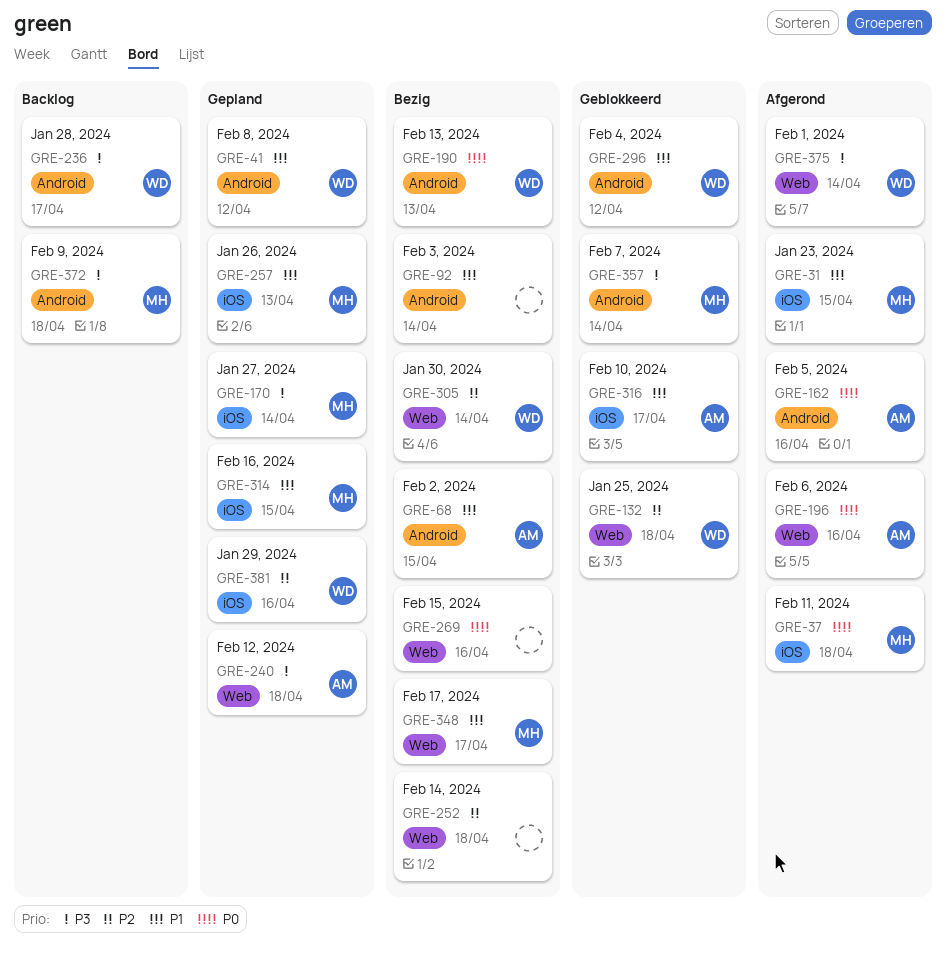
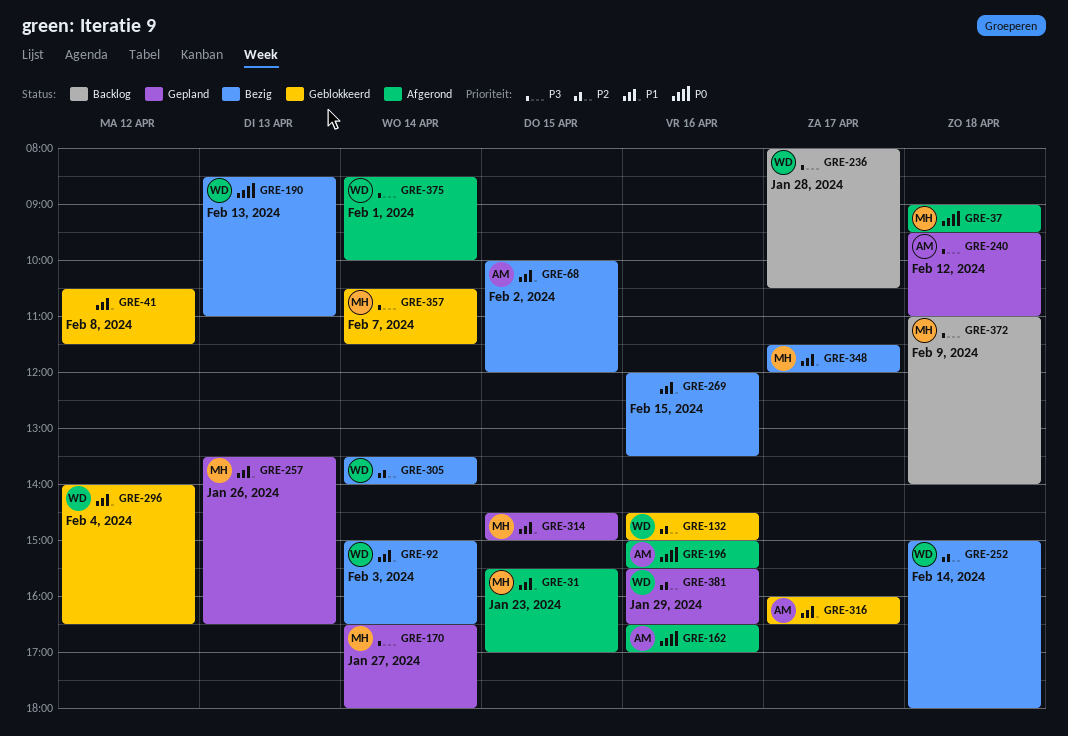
GRE-41, status: Gepland -> Geblokkeerd
GRE-41, owner: WD -> none
GRE-92, owner: none -> WD
GRE-132, day: Apr 18 -> Apr 16
GRE-252, owner: none -> WD
GRE-269, priority: P0 -> P1

